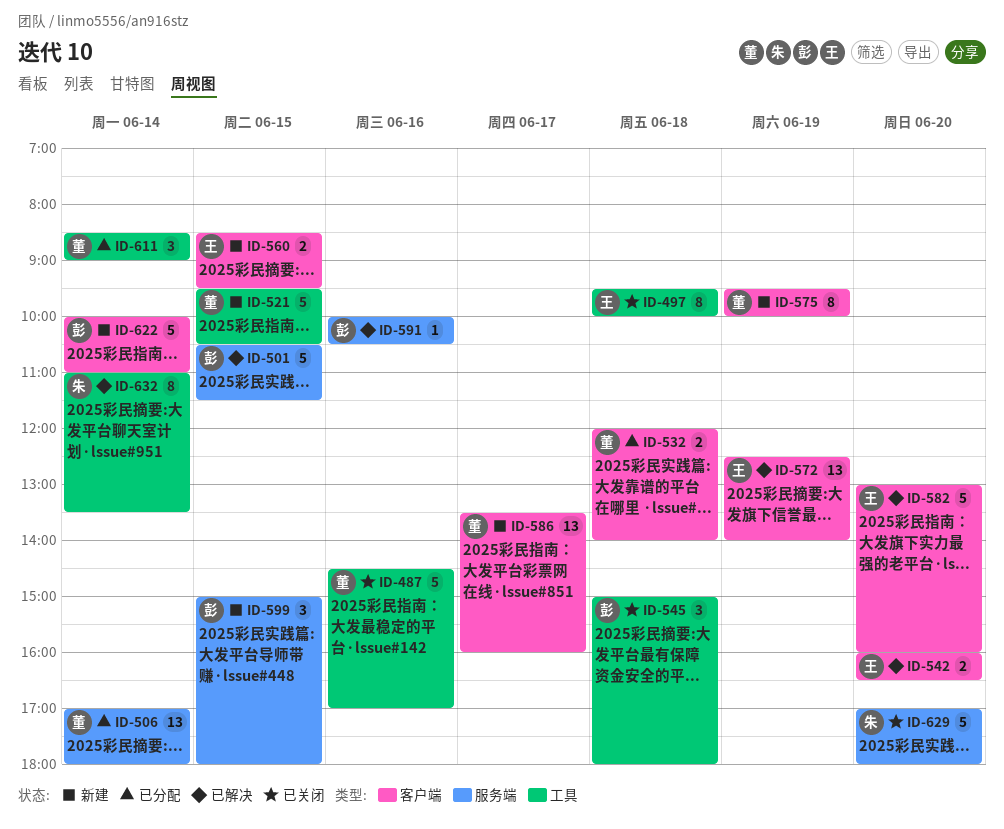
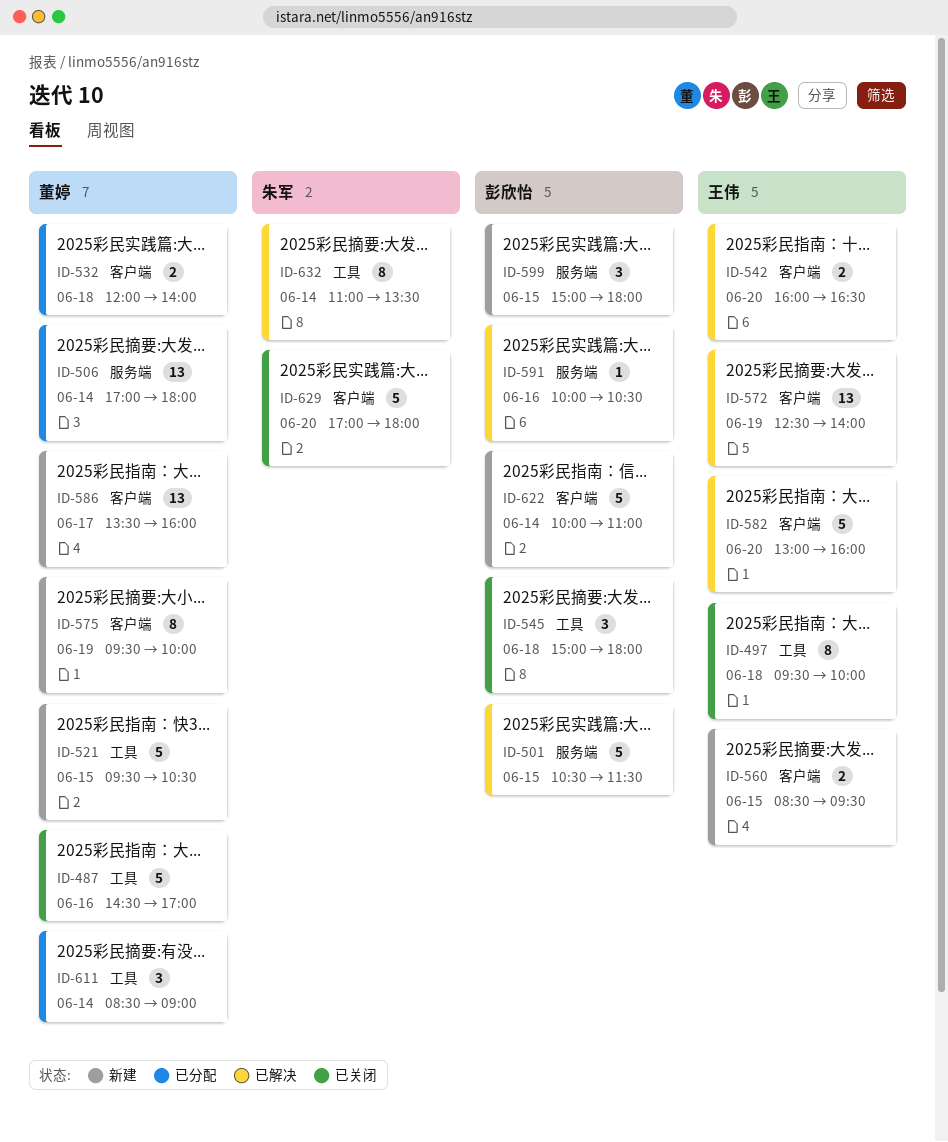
ID-629, label: 服务端 -> 客户端

